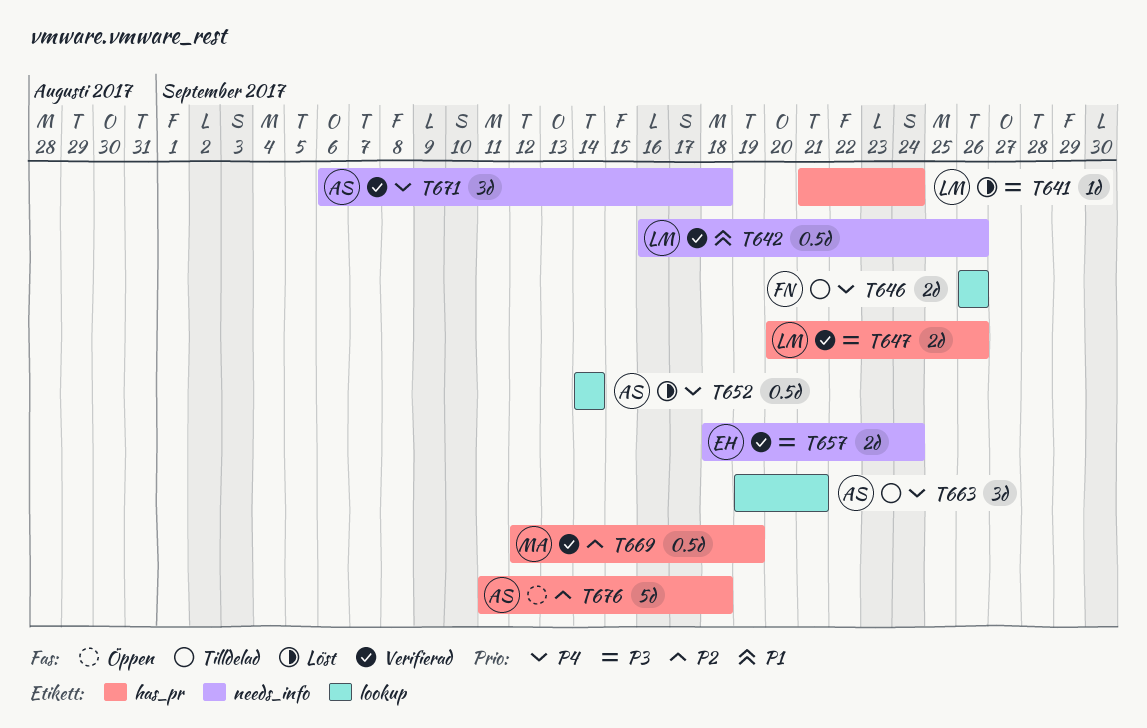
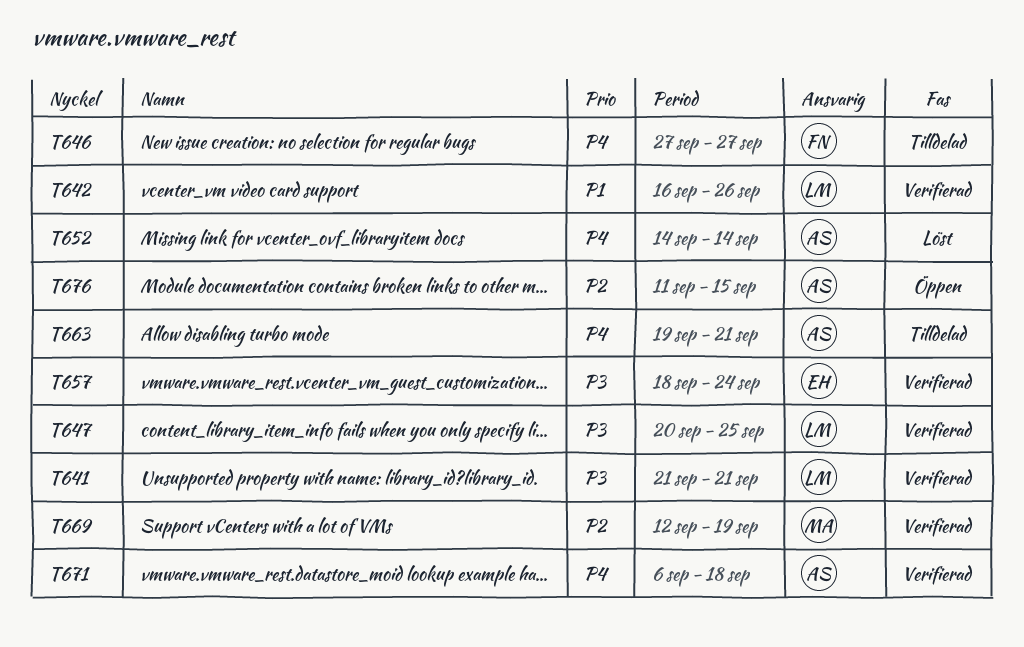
T641, status: Löst -> Verifierad
T641, due: Sep 24 -> Sep 21
T646, start: Sep 26 -> Sep 27
T646, due: Sep 26 -> Sep 27
T647, due: Sep 26 -> Sep 25
T676, due: Sep 18 -> Sep 15

